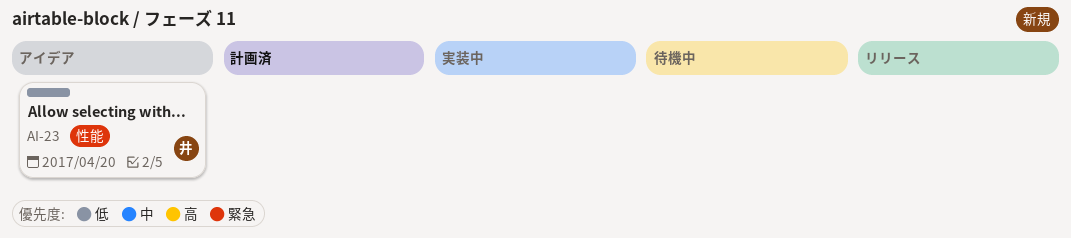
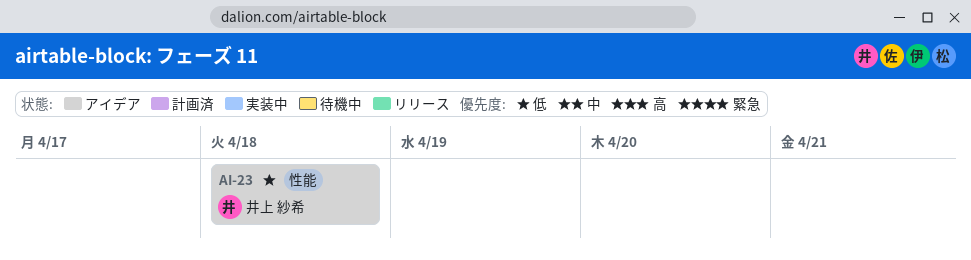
AI-23, due: Apr 20 -> Apr 18

